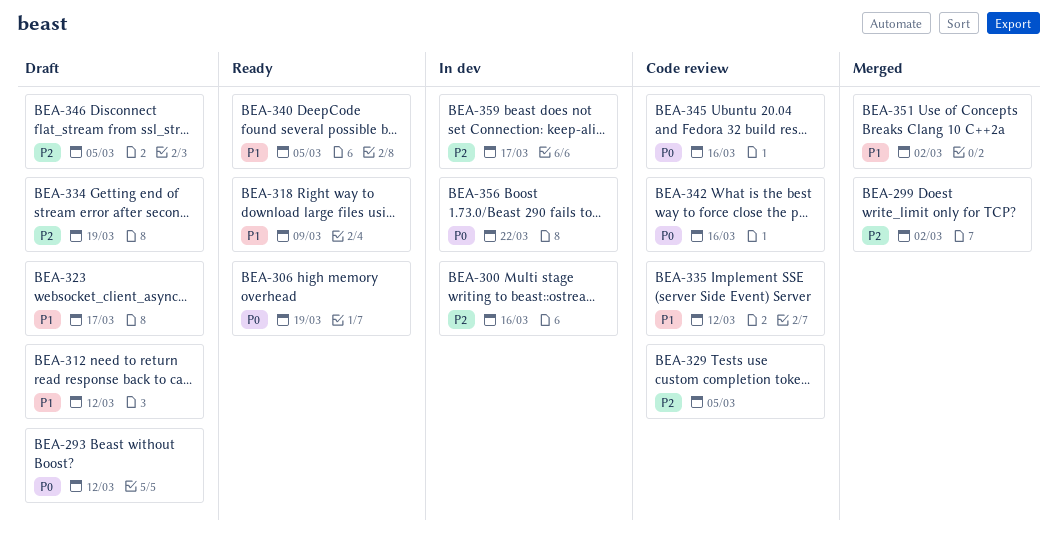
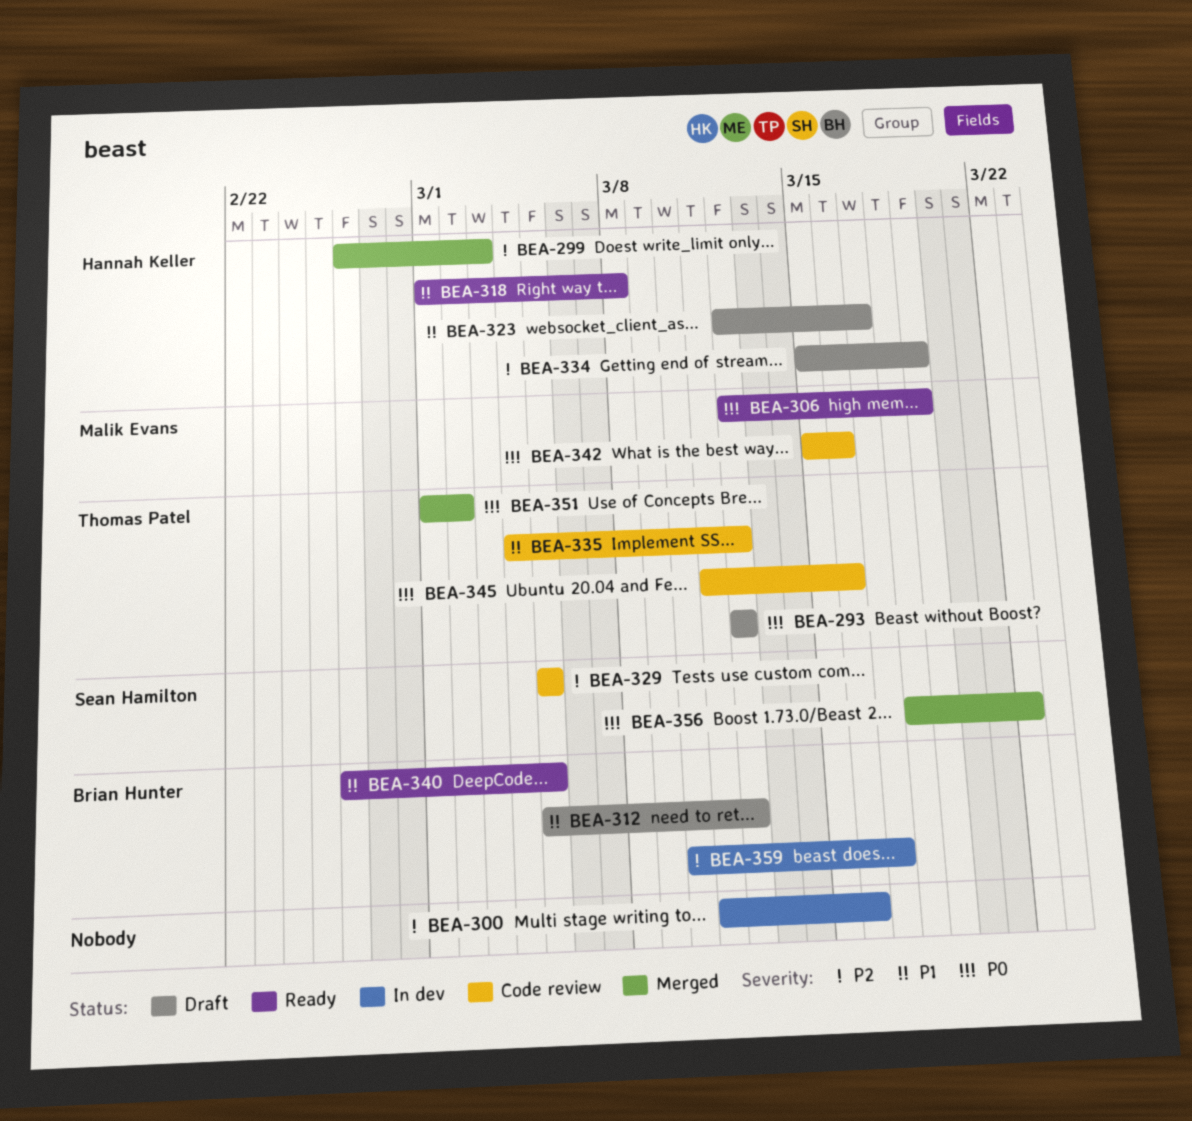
BEA-299, due: Mar 2 -> Mar 3
BEA-318, due: Mar 9 -> Mar 8
BEA-346: present -> none
BEA-351, priority: P1 -> P0
BEA-356, status: In dev -> Merged

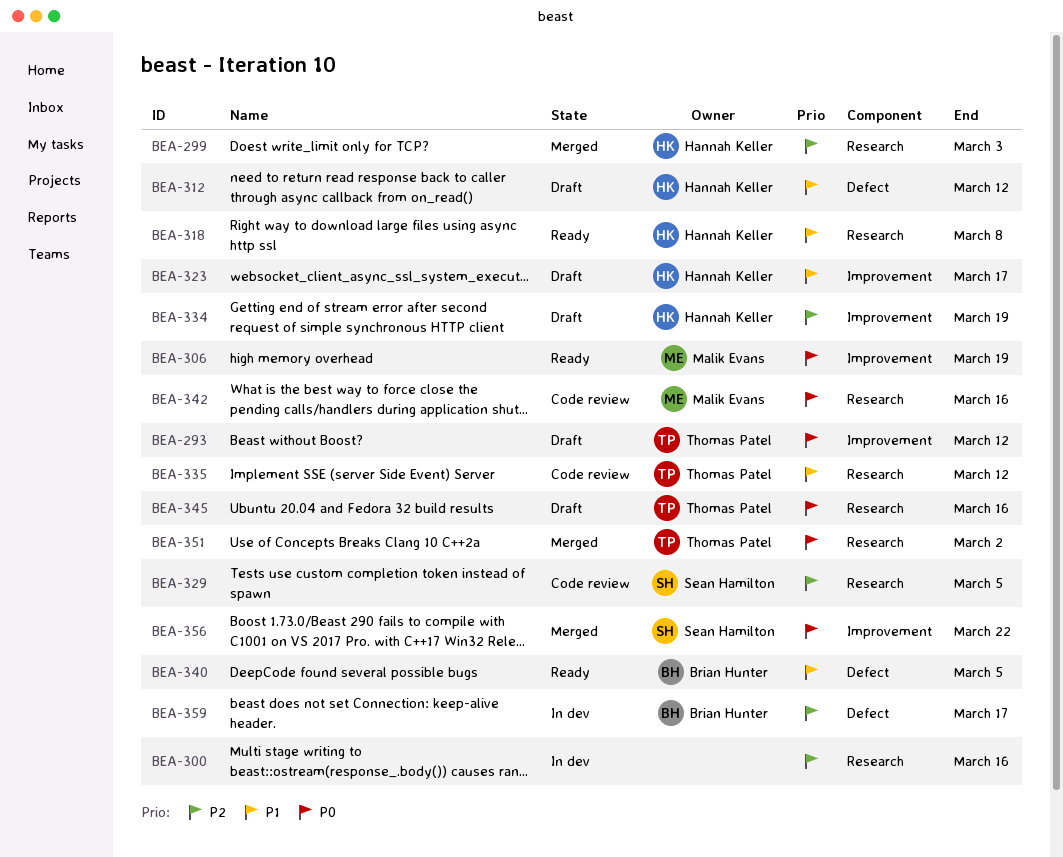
BEA-312, owner: Brian Hunter -> Hannah Keller
BEA-345, status: Code review -> Draft

